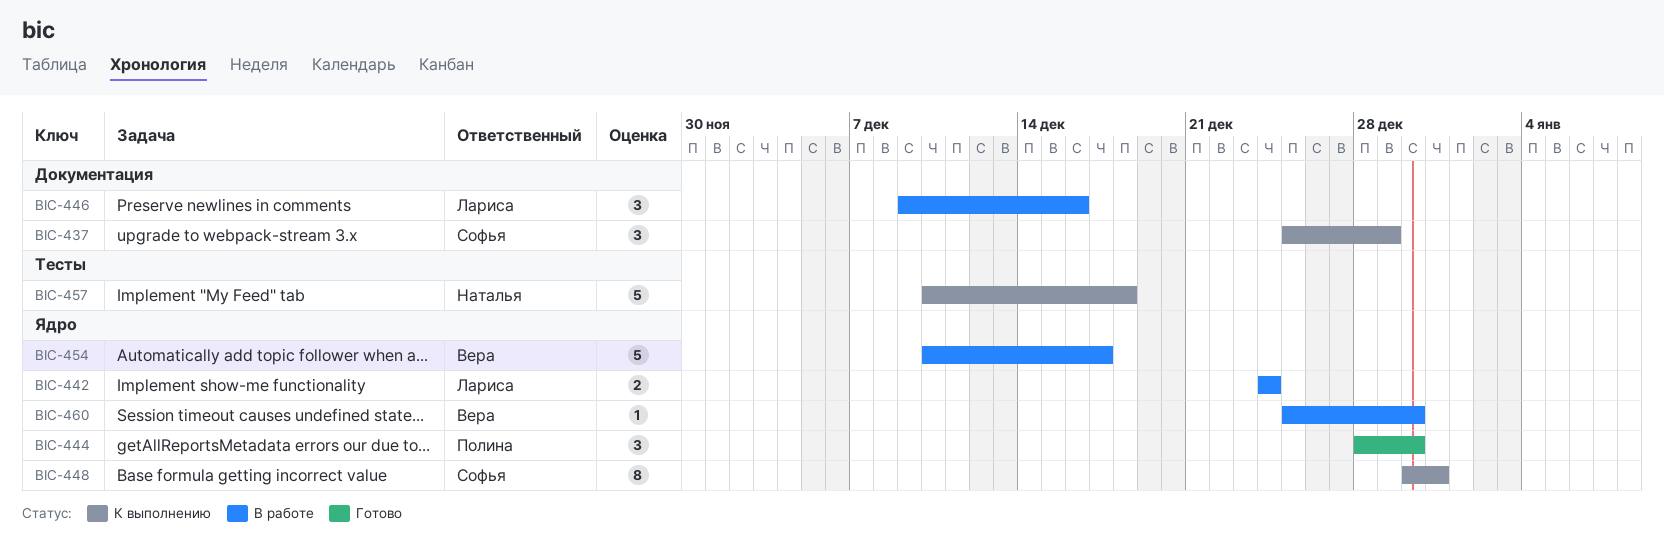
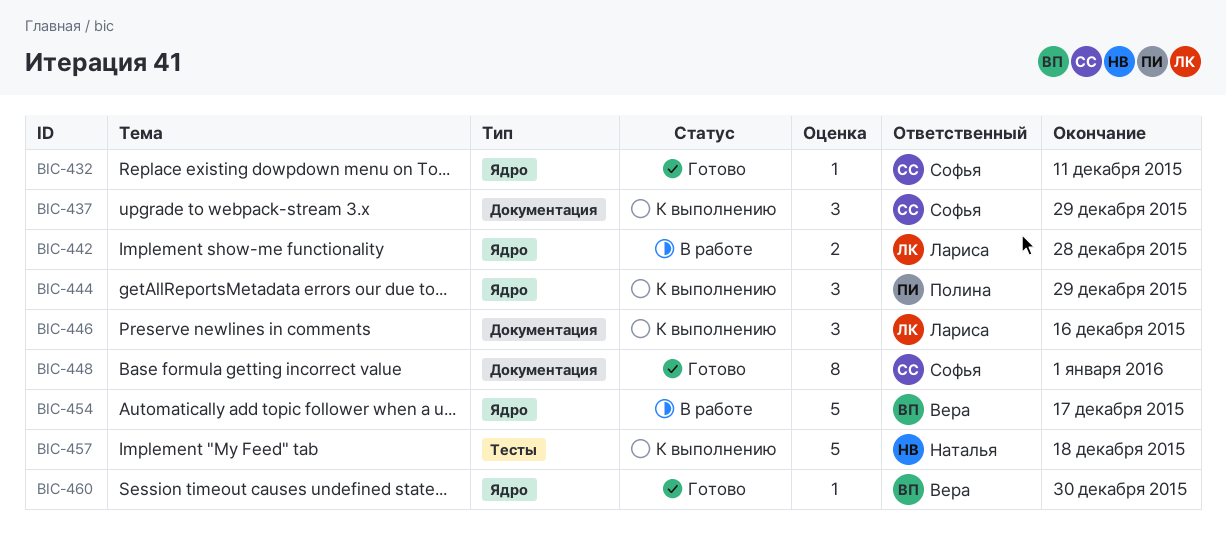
BIC-432: none -> present
BIC-442, due: Dec 24 -> Dec 28
BIC-444, status: Готово -> К выполнению
BIC-444, due: Dec 30 -> Dec 29
BIC-446, status: В работе -> К выполнению
BIC-448, status: К выполнению -> Готово
BIC-448, label: Ядро -> Документация
BIC-448, due: Dec 31 -> Jan 1
BIC-460, status: В работе -> Готово

